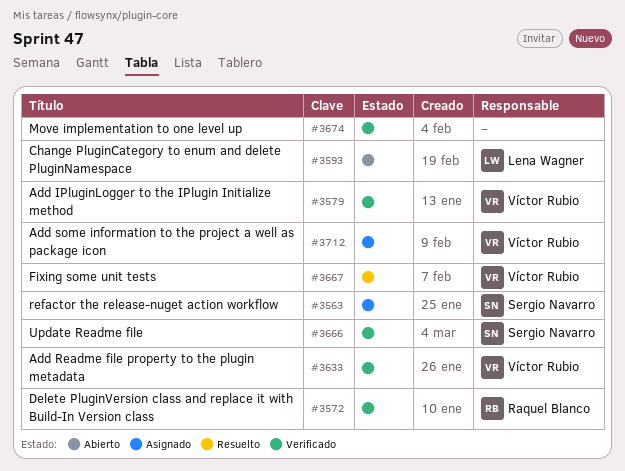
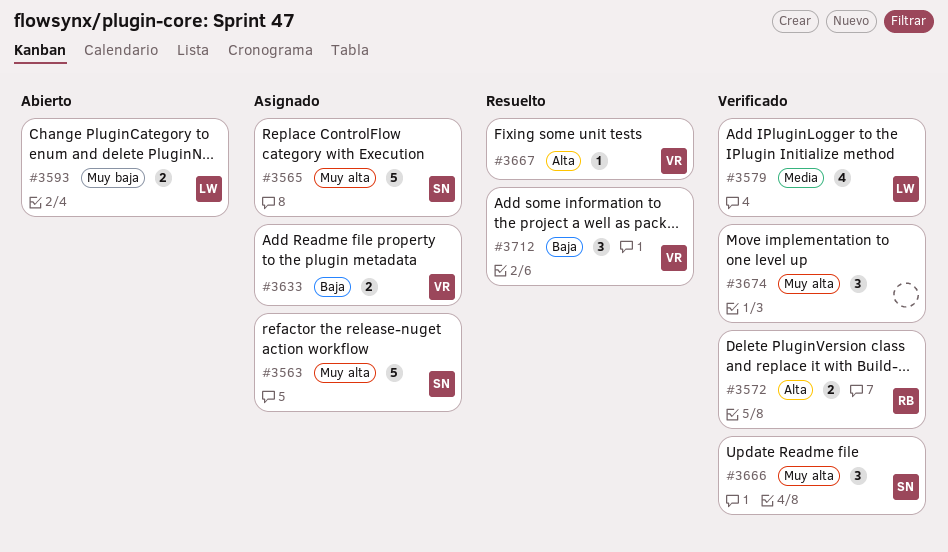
#3565: none -> present
#3579, owner: Víctor Rubio -> Lena Wagner
#3633, status: Verificado -> Asignado
#3712, status: Asignado -> Resuelto

